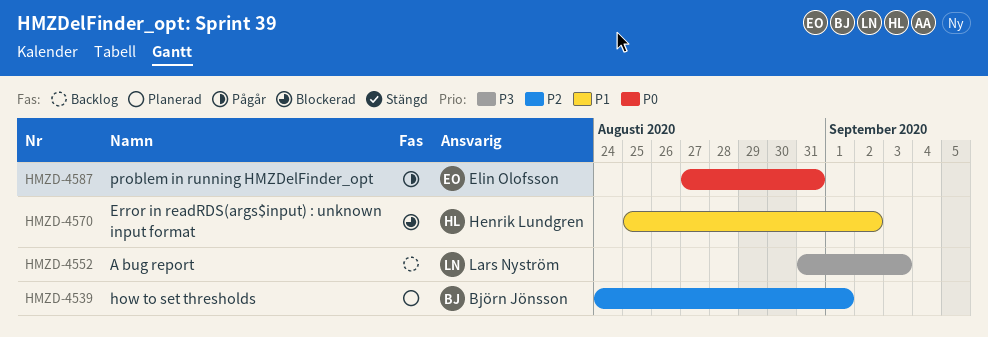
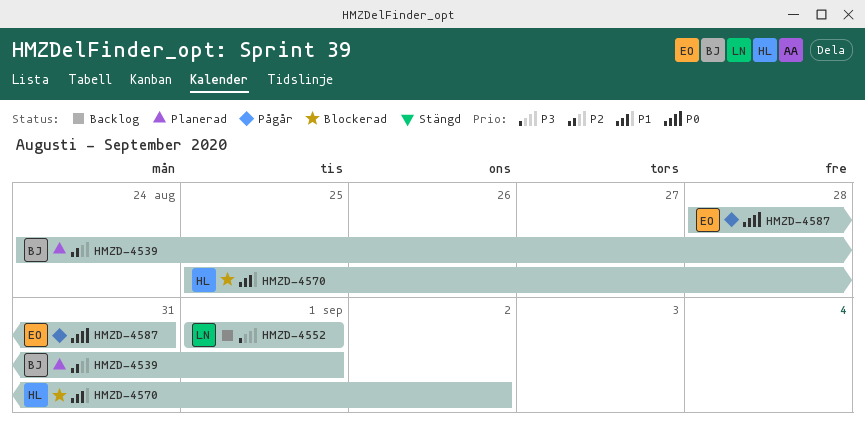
HMZD-4552, start: Aug 31 -> Sep 1
HMZD-4552, due: Sep 3 -> Sep 1
HMZD-4587, start: Aug 27 -> Aug 28

